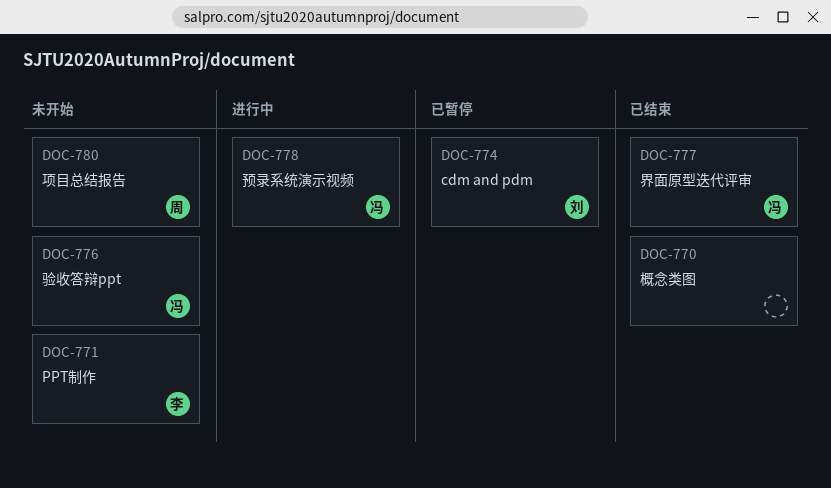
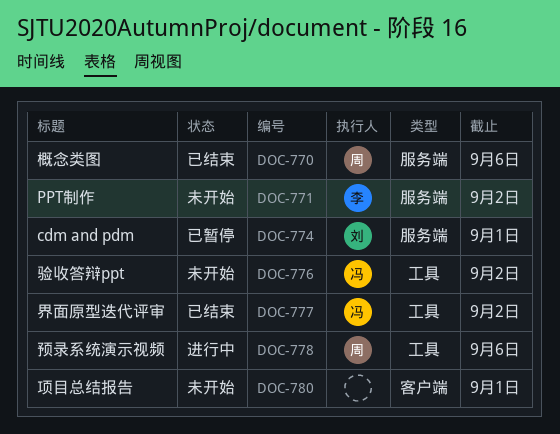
DOC-770, owner: none -> 周
DOC-778, owner: 冯 -> 周
DOC-780, owner: 周 -> none

